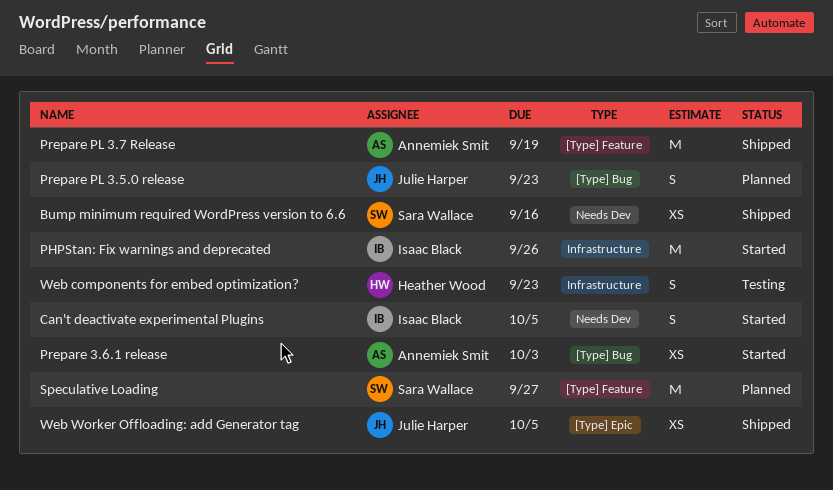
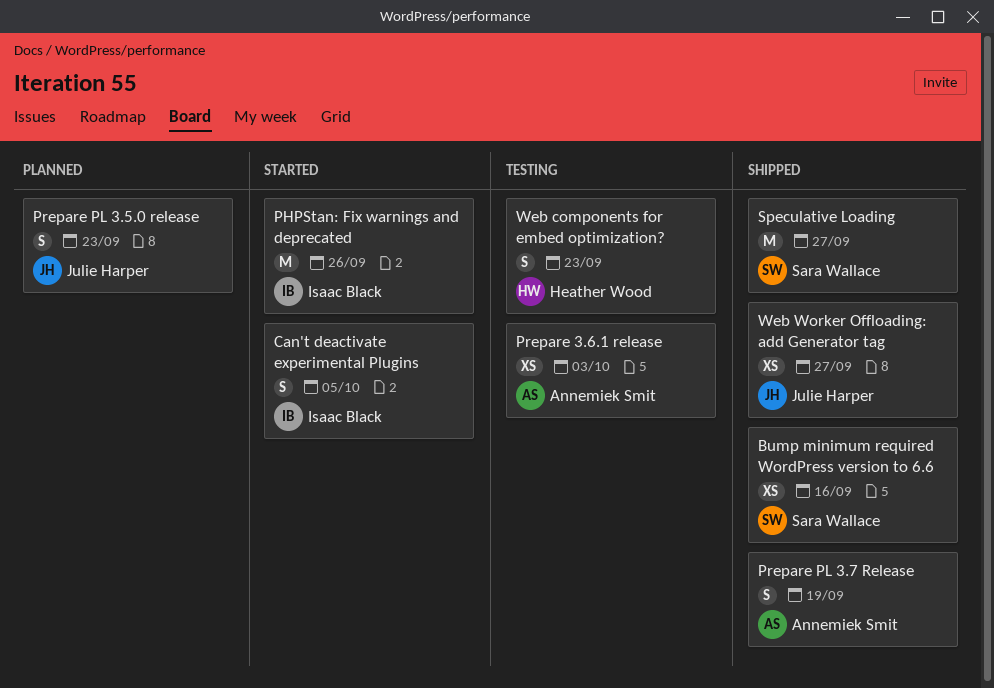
Prepare 3.6.1 release, status: Started -> Testing
Prepare PL 3.7 Release, estimate: M -> S
Speculative Loading, status: Planned -> Shipped
Web Worker Offloading: add Generator tag, due: Oct 5 -> Sep 27

